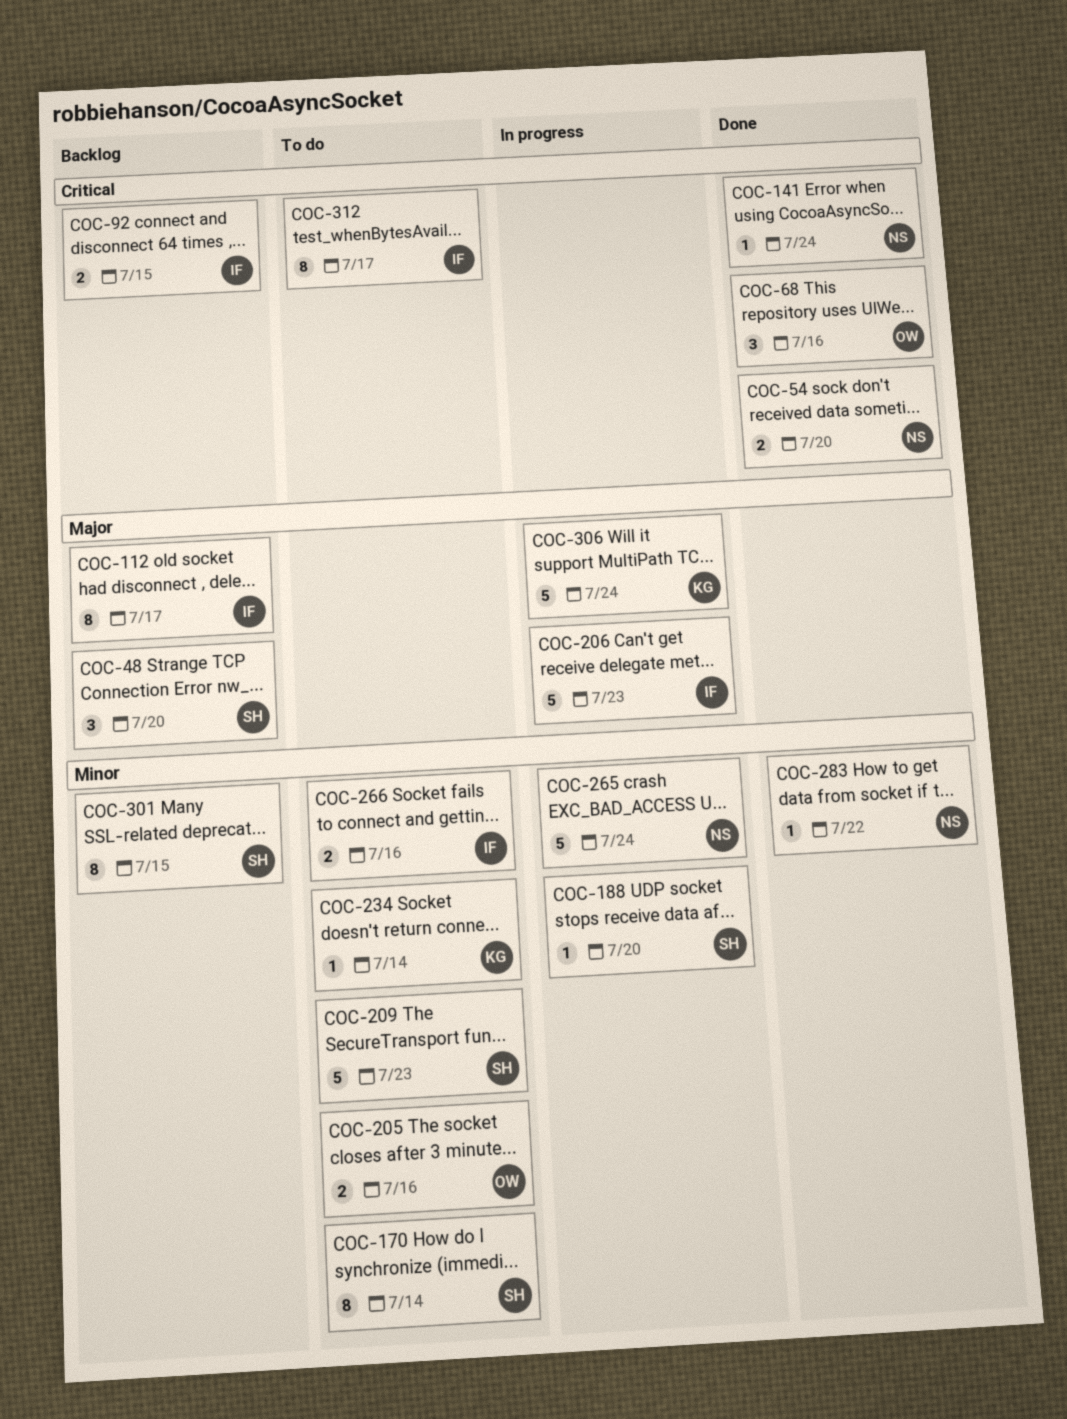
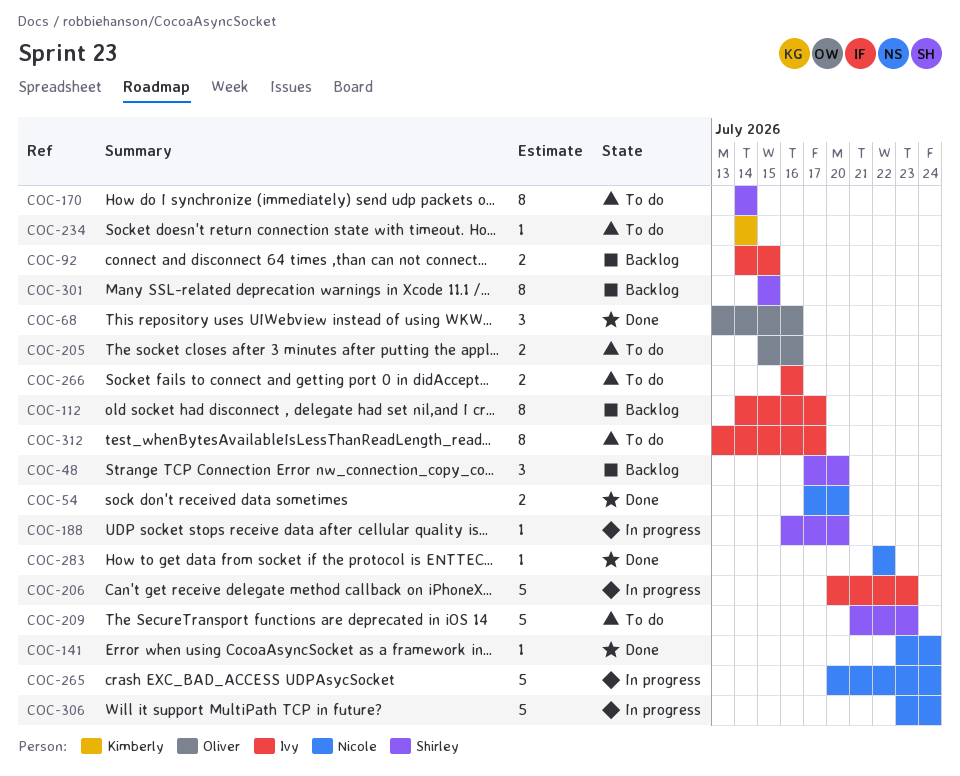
COC-306, owner: Kimberly -> Nicole

